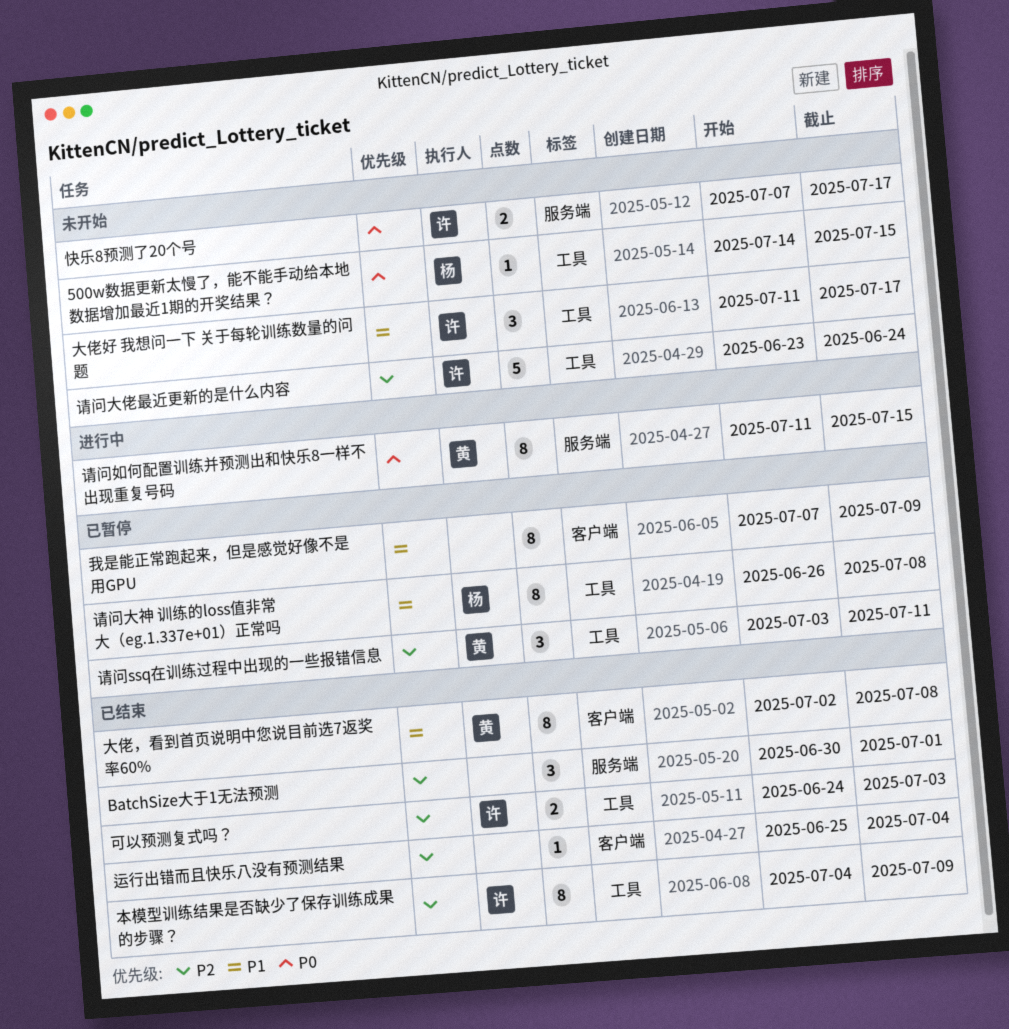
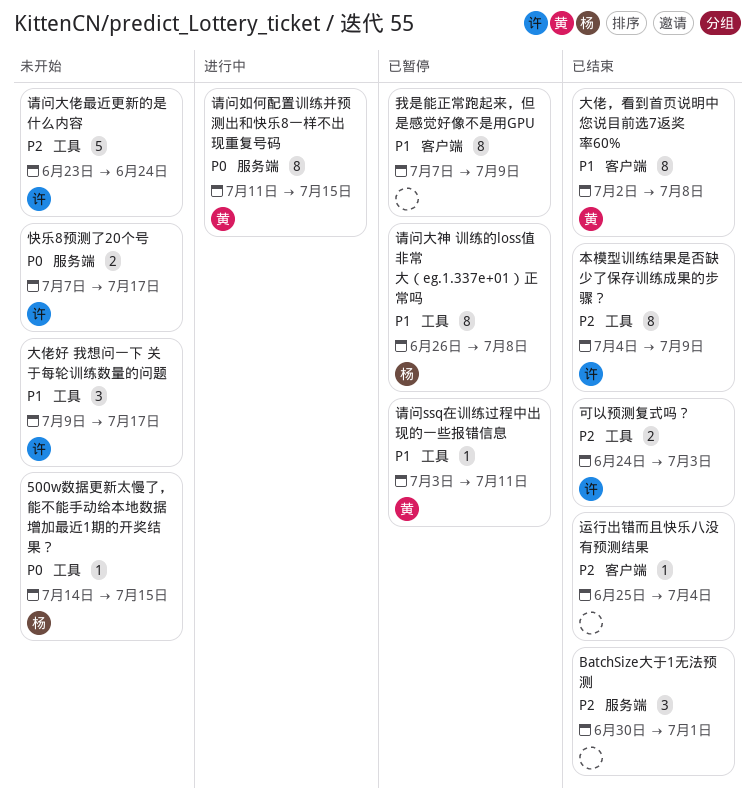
大佬好 我想问一下 关于每轮训练数量的问题, start: Jul 11 -> Jul 9
请问ssq在训练过程中出现的一些报错信息, priority: P2 -> P1
请问ssq在训练过程中出现的一些报错信息, estimate: 3 -> 1

